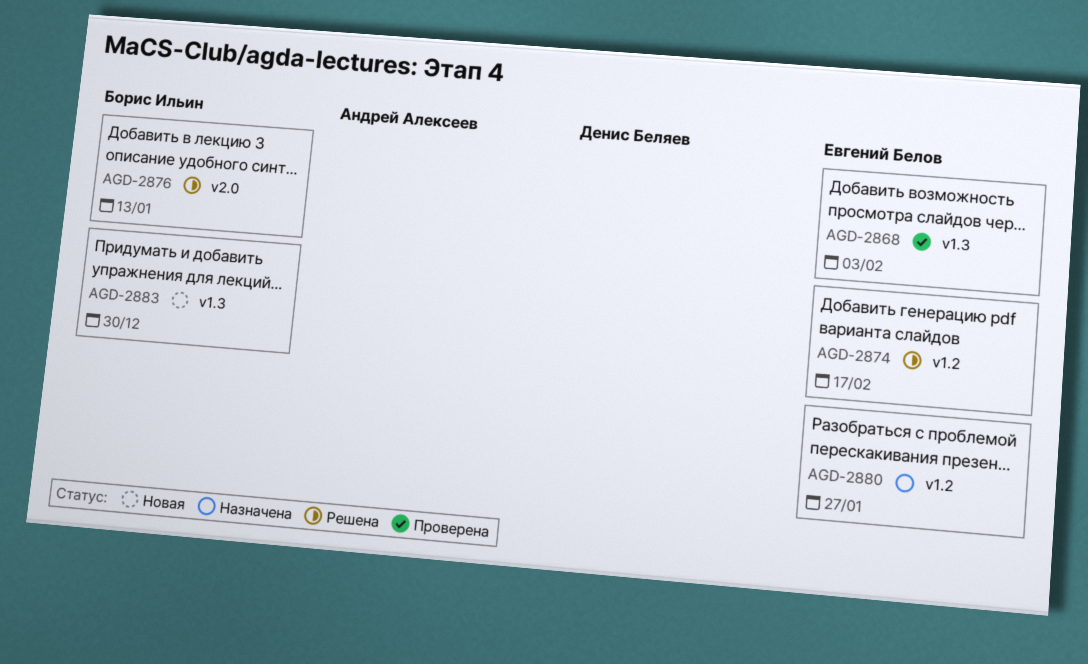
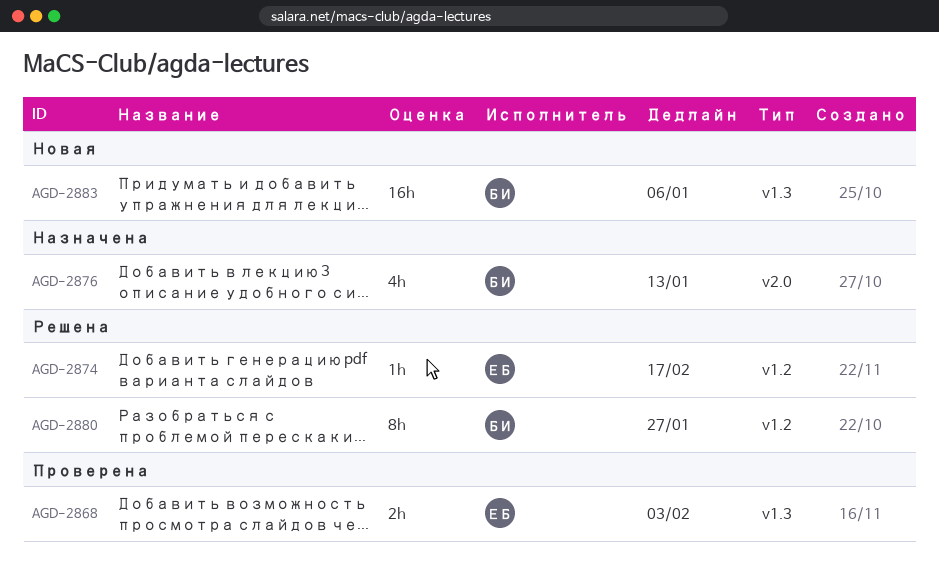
AGD-2876, status: Решена -> Назначена
AGD-2880, status: Назначена -> Решена
AGD-2880, owner: Евгений Белов -> Борис Ильин
AGD-2883, due: Dec 30 -> Jan 6

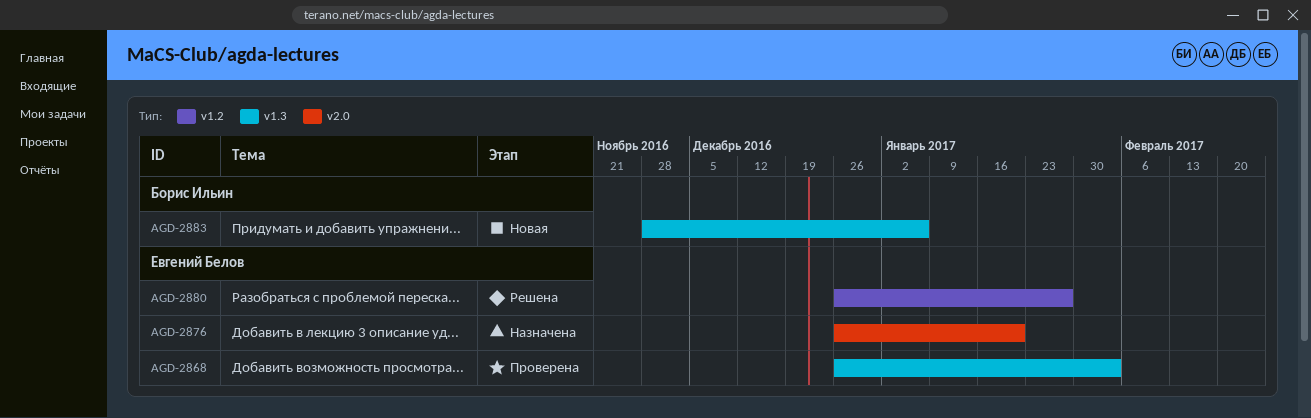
AGD-2874: present -> none
AGD-2876, owner: Борис Ильин -> Евгений Белов
AGD-2876, due: Jan 13 -> Jan 20
AGD-2880, owner: Борис Ильин -> Евгений Белов

